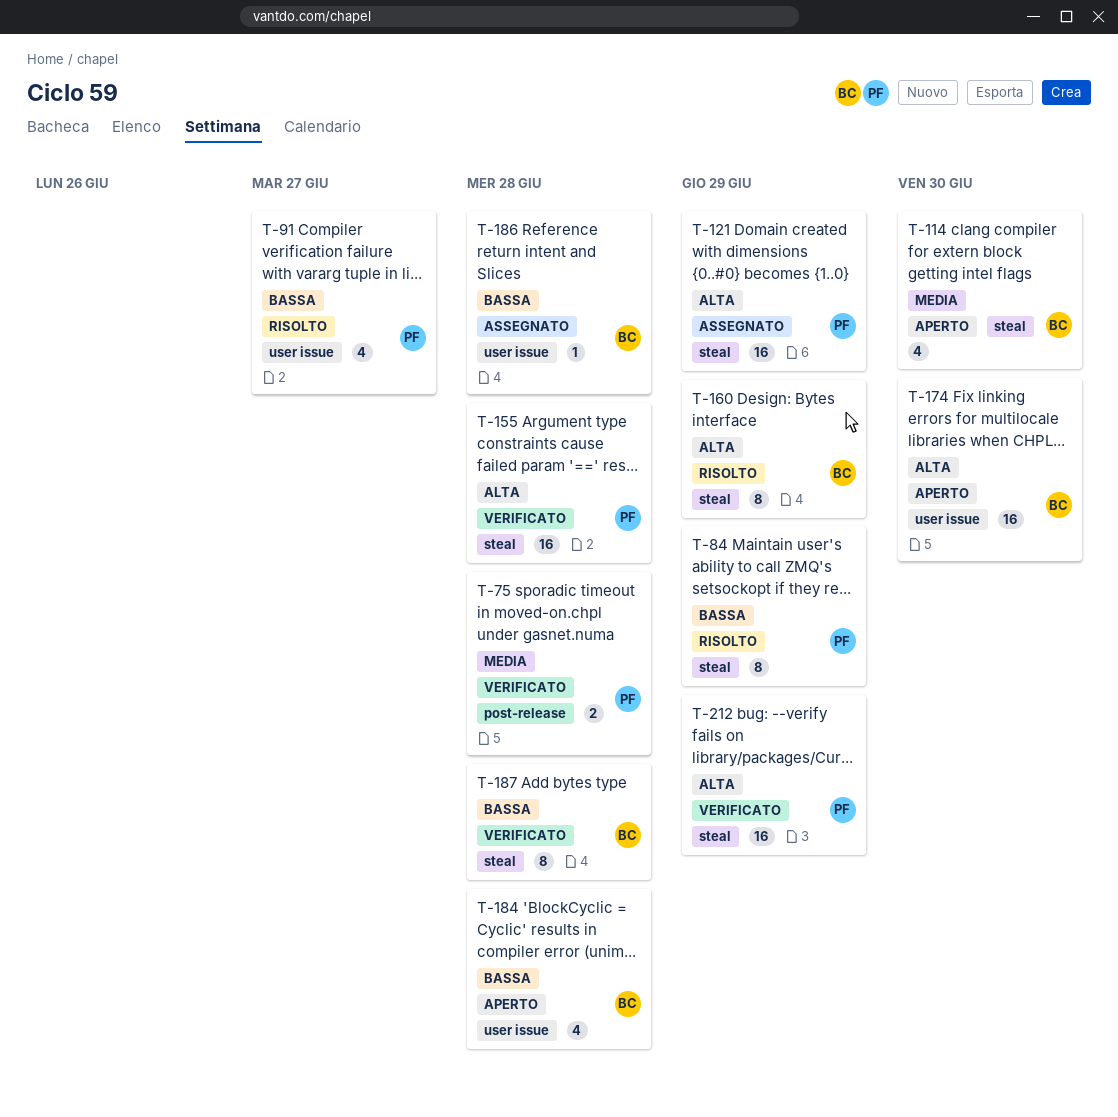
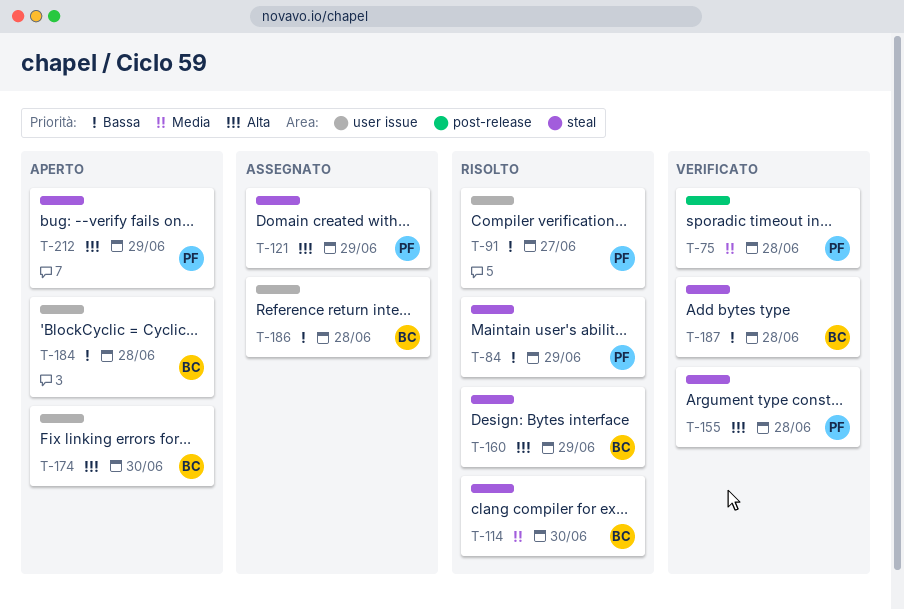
T-114, status: Aperto -> Risolto
T-212, status: Verificato -> Aperto

